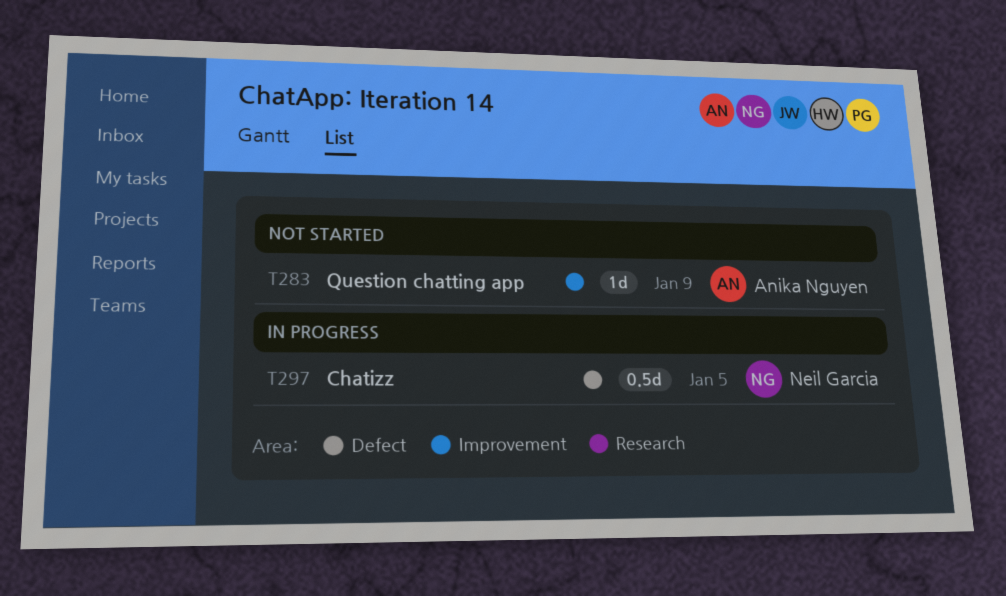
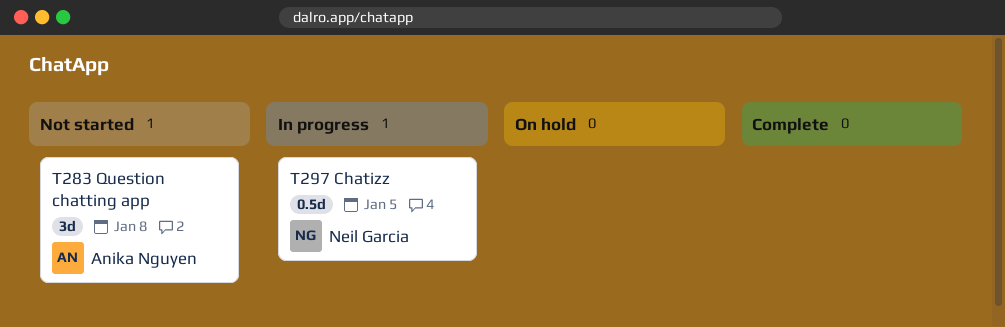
T283, estimate: 1d -> 3d
T283, due: Jan 9 -> Jan 8

